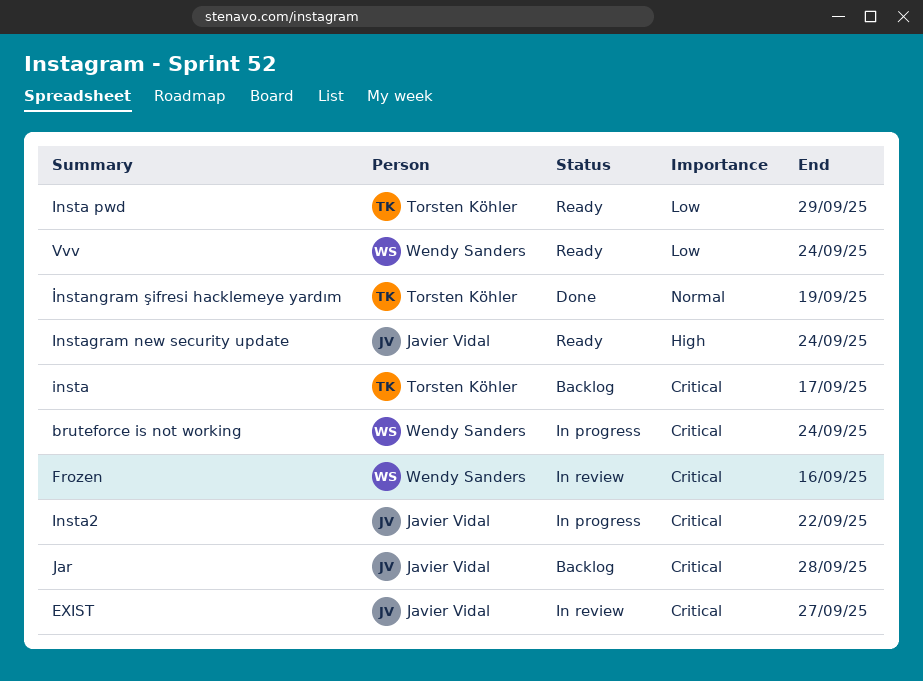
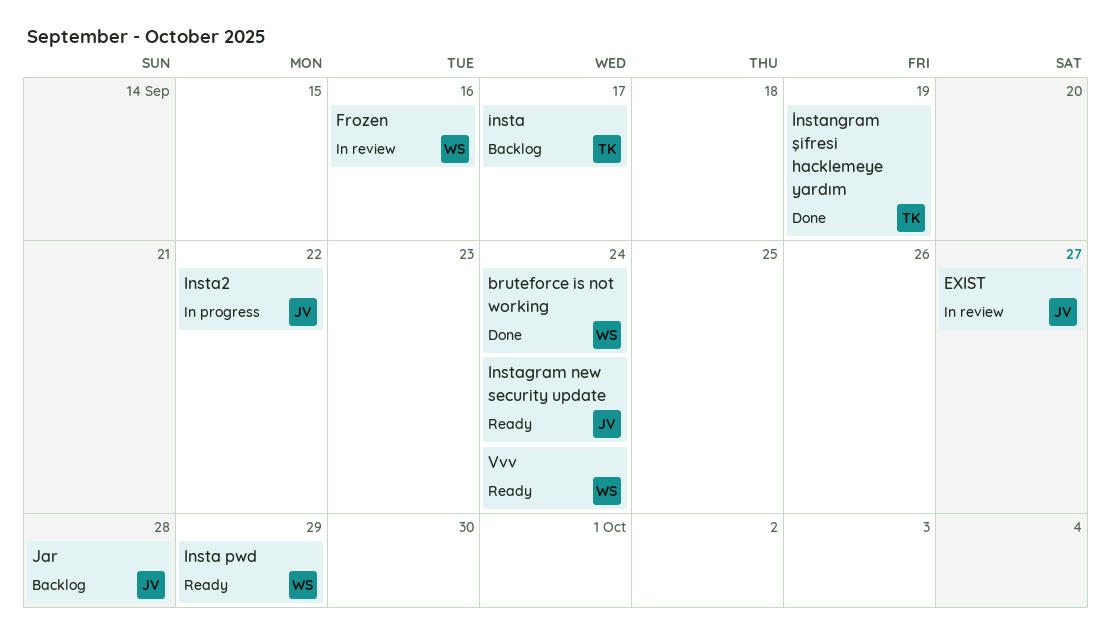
bruteforce is not working, status: In progress -> Done
Insta pwd, owner: Torsten Köhler -> Wendy Sanders

